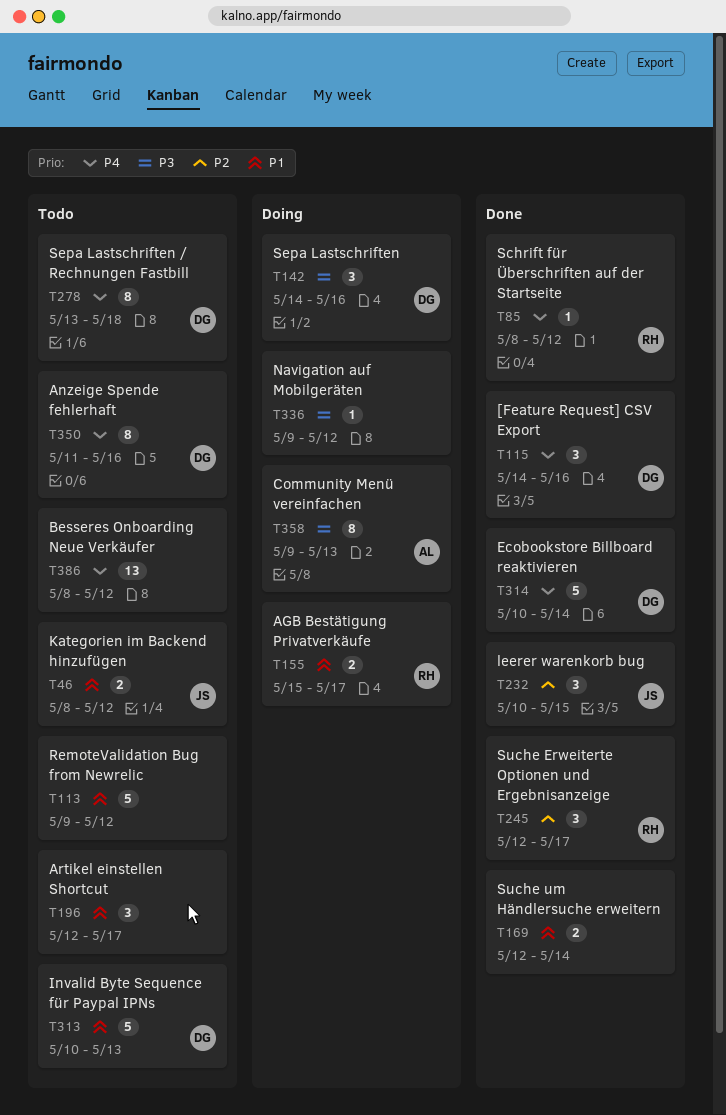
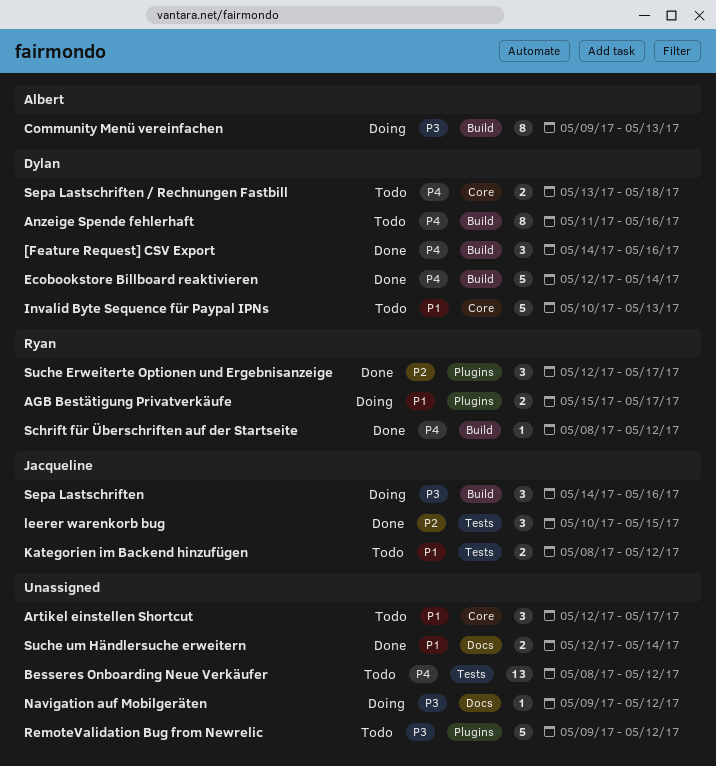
Ecobookstore Billboard reaktivieren, start: May 10 -> May 12
RemoteValidation Bug from Newrelic, priority: P1 -> P3
Sepa Lastschriften, owner: Dylan -> Jacqueline
Sepa Lastschriften / Rechnungen Fastbill, estimate: 8 -> 2

